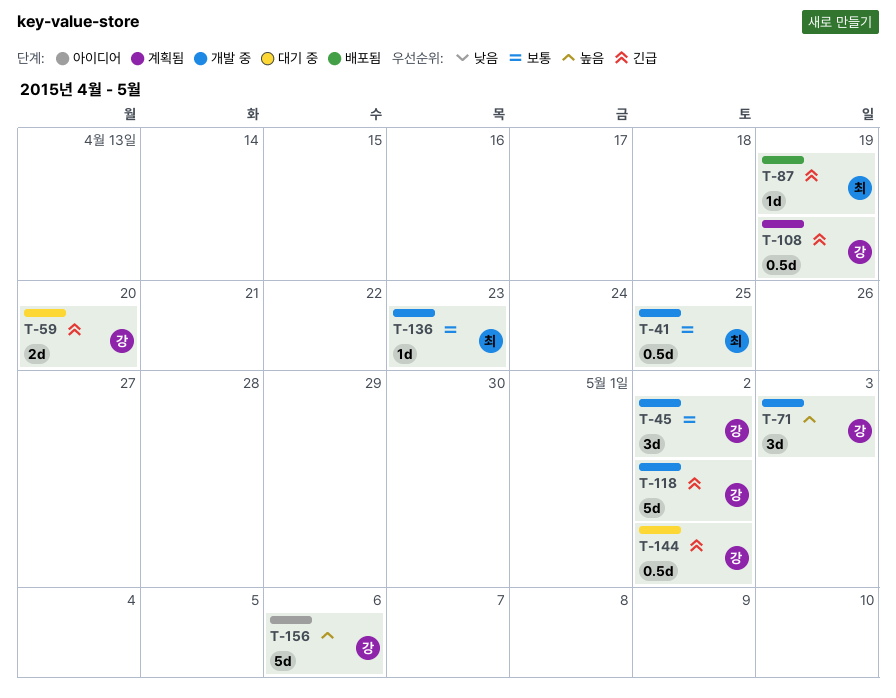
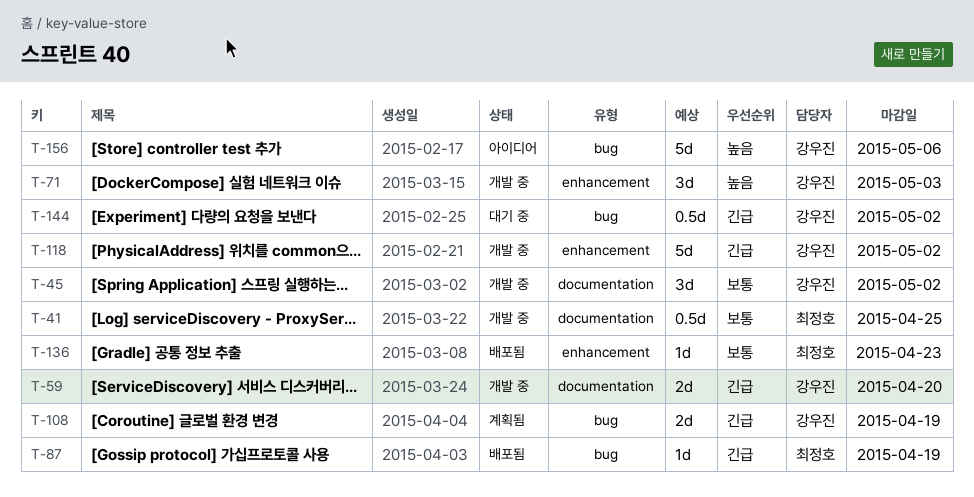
T-59, status: 대기 중 -> 개발 중
T-108, estimate: 0.5d -> 2d
T-136, status: 개발 중 -> 배포됨

